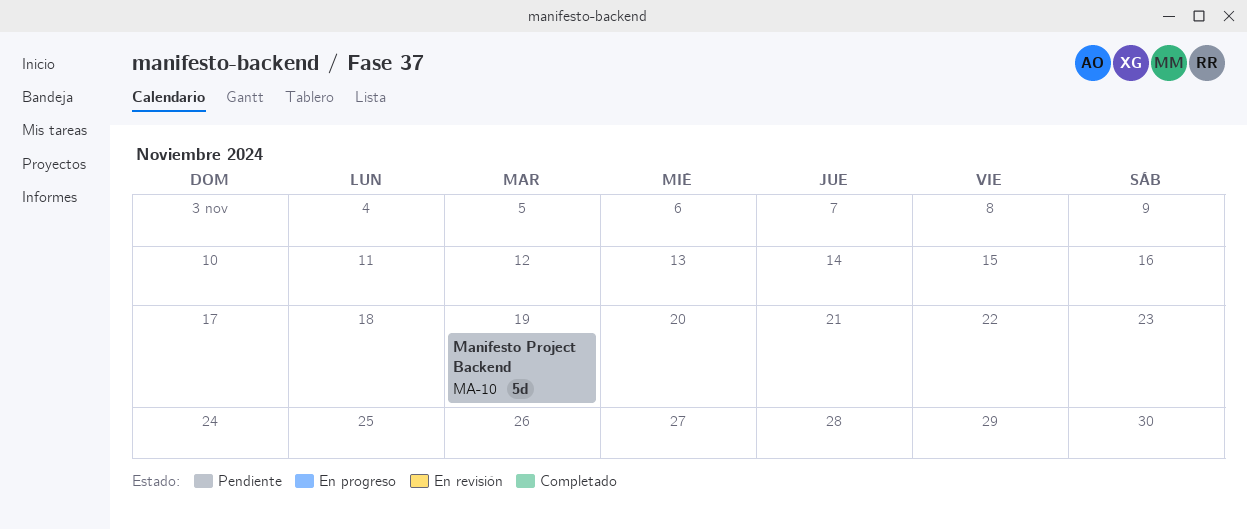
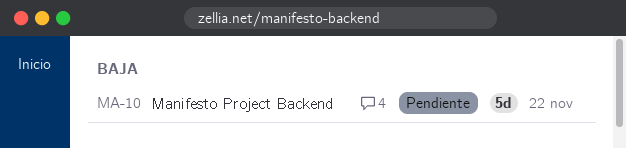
MA-10, due: Nov 19 -> Nov 22

